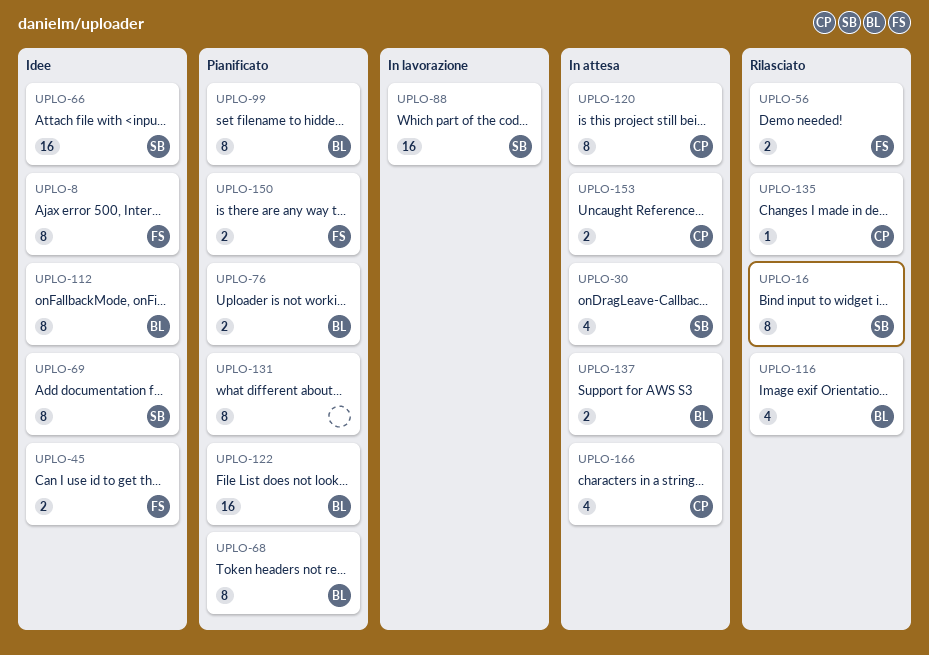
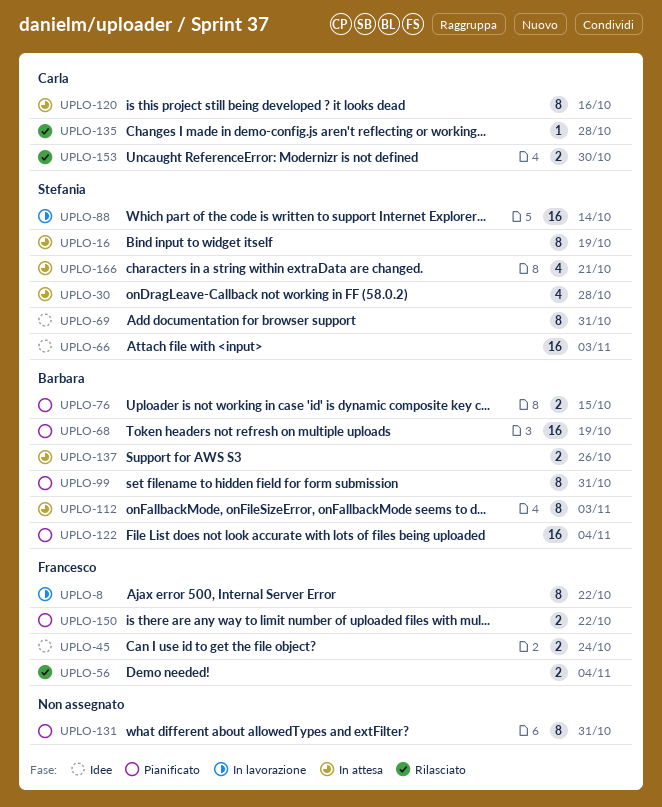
UPLO-8, status: Idee -> In lavorazione
UPLO-16, status: Rilasciato -> In attesa
UPLO-68, estimate: 8 -> 16
UPLO-112, status: Idee -> In attesa
UPLO-116: present -> none
UPLO-153, status: In attesa -> Rilasciato
UPLO-166, owner: Carla -> Stefania

